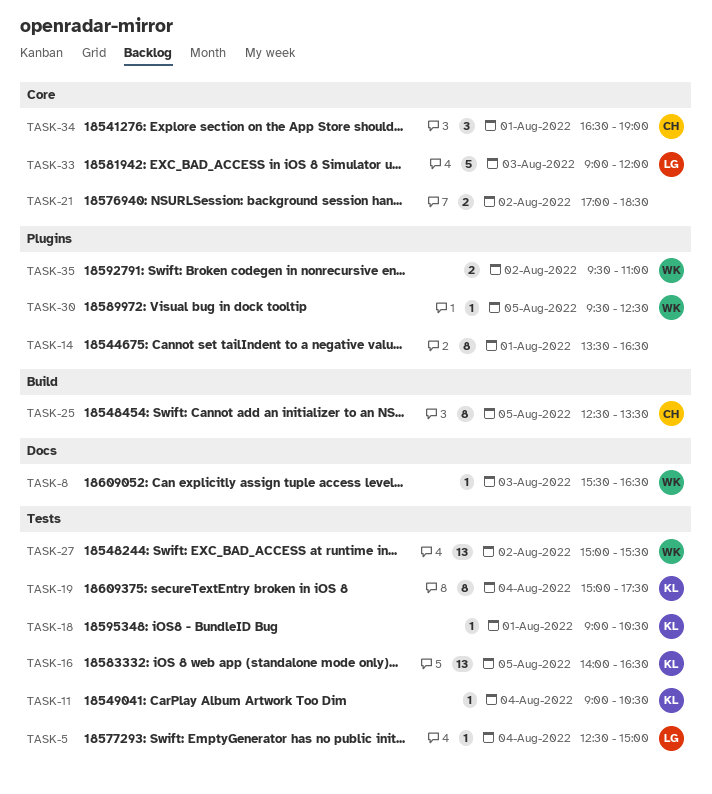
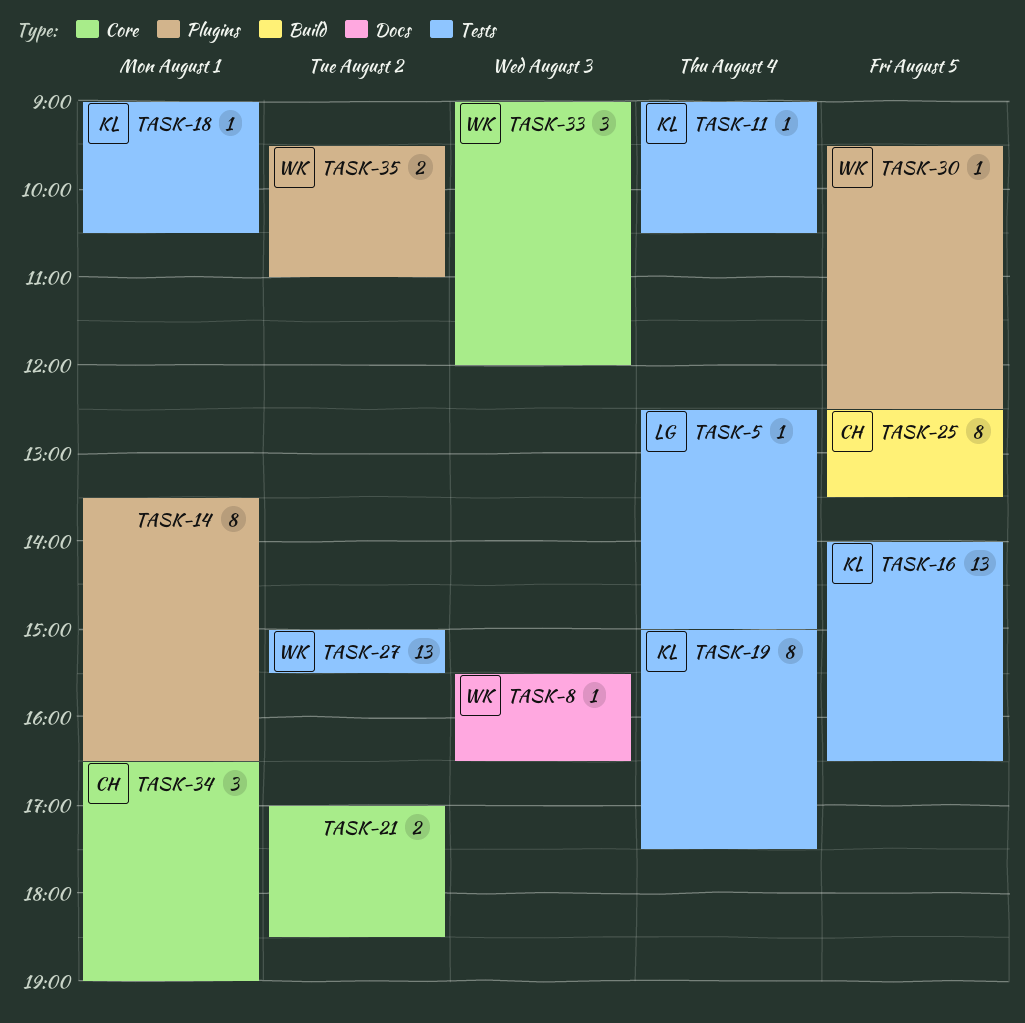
TASK-33, owner: LG -> WK
TASK-33, estimate: 5 -> 3

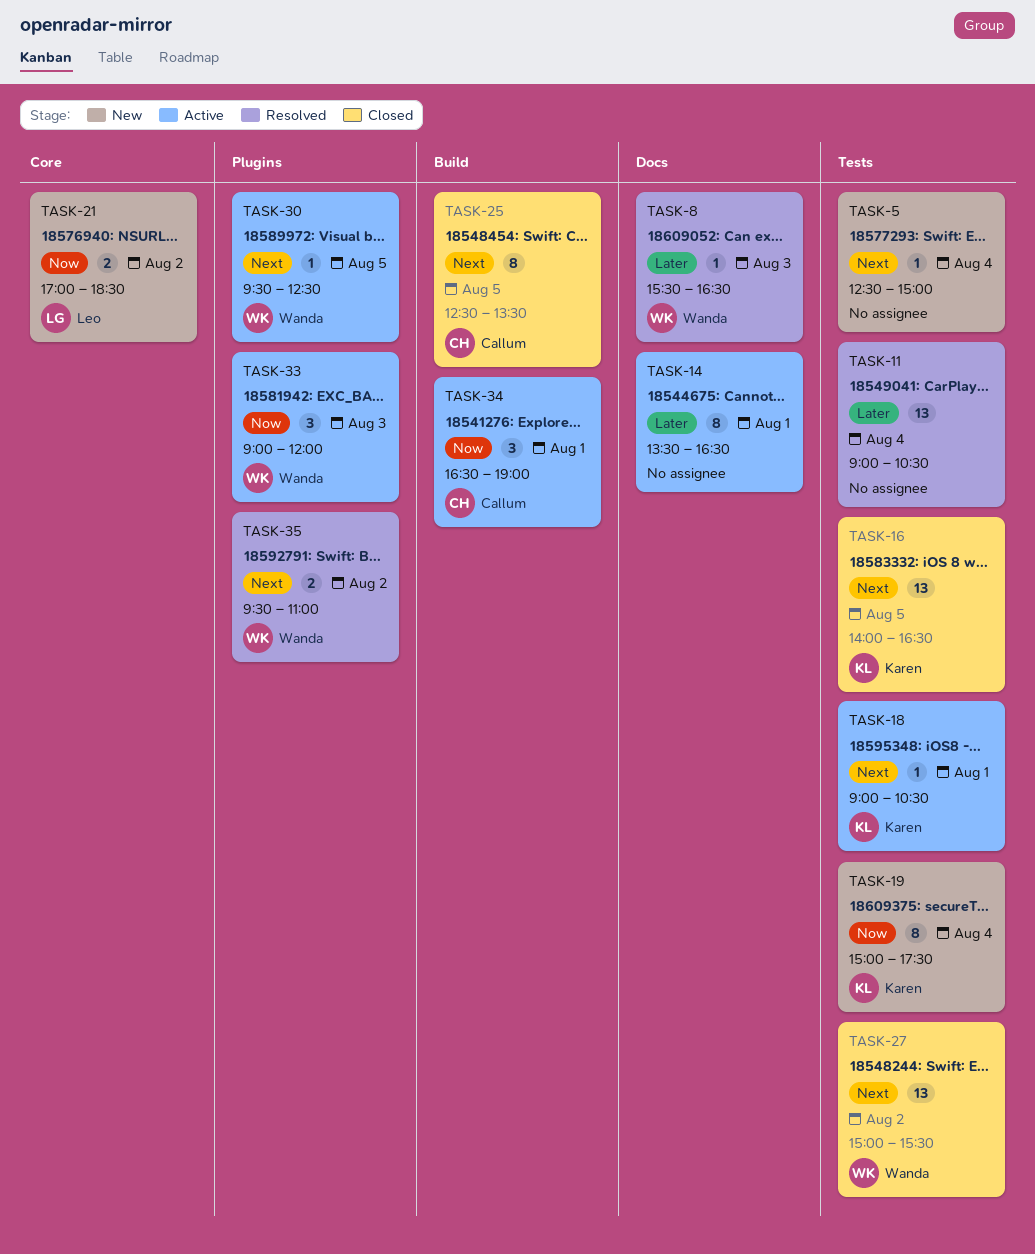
TASK-5, owner: Leo -> none
TASK-11, owner: Karen -> none
TASK-11, estimate: 1 -> 13
TASK-14, label: Plugins -> Docs
TASK-21, owner: none -> Leo
TASK-33, label: Core -> Plugins
TASK-34, label: Core -> Build

